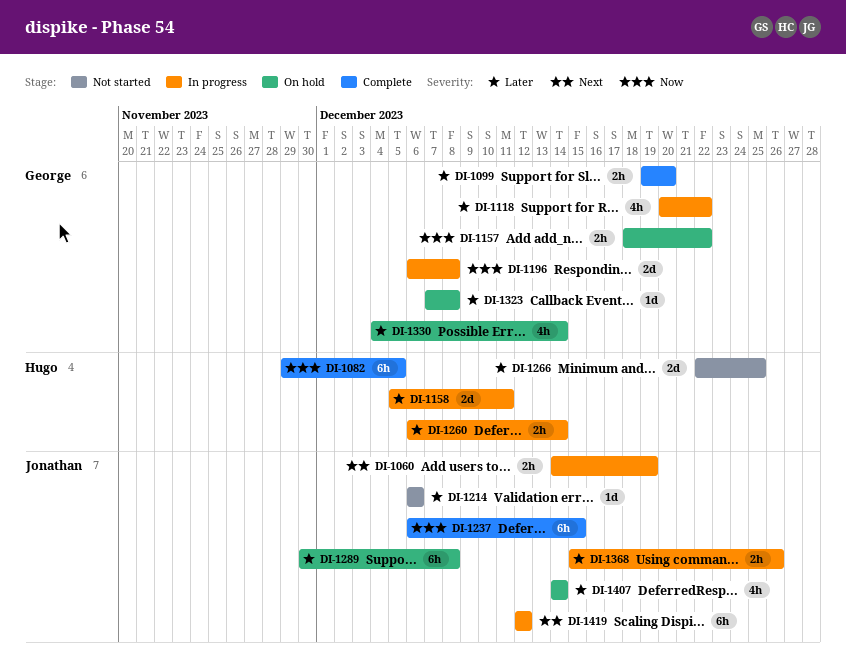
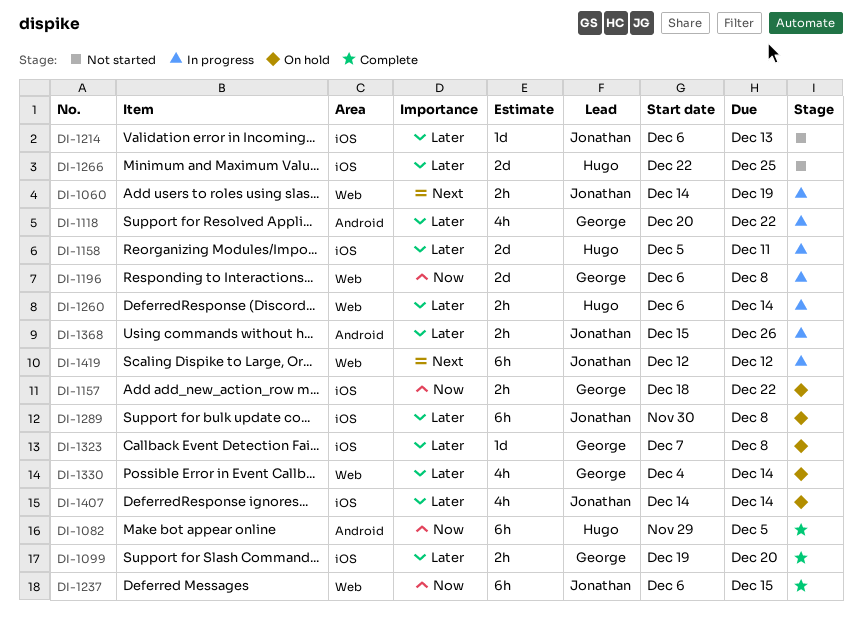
DI-1214, due: Dec 6 -> Dec 13

